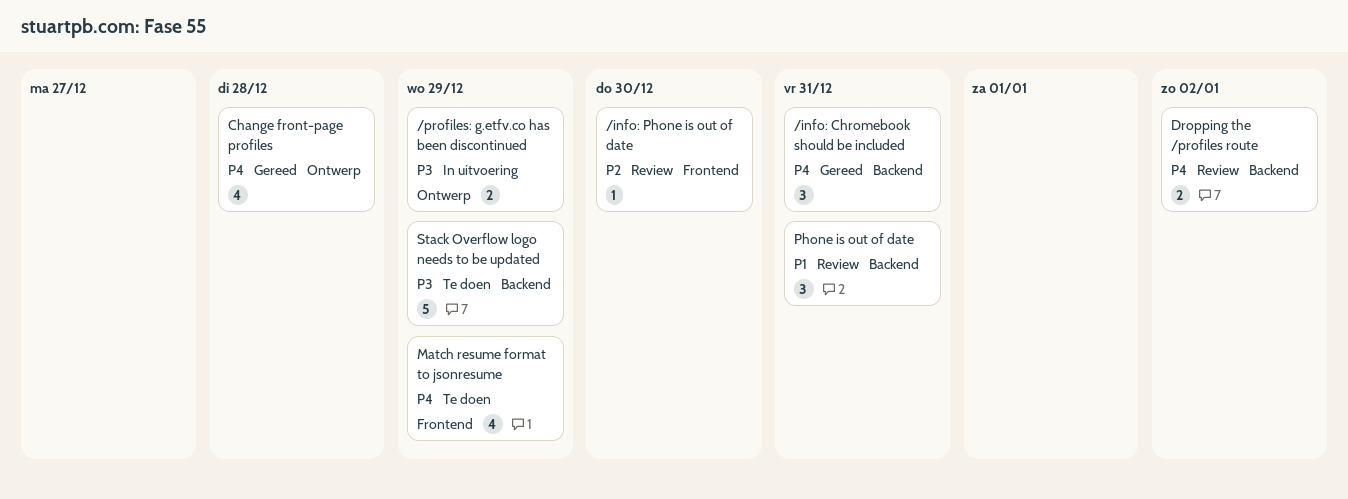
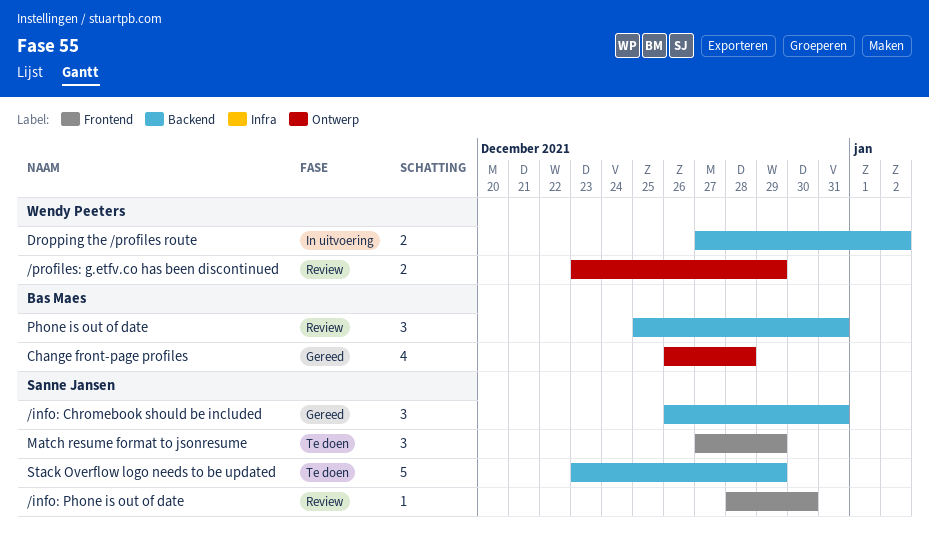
/profiles: g.etfv.co has been discontinued, status: In uitvoering -> Review
Dropping the /profiles route, status: Review -> In uitvoering
Match resume format to jsonresume, estimate: 4 -> 3

